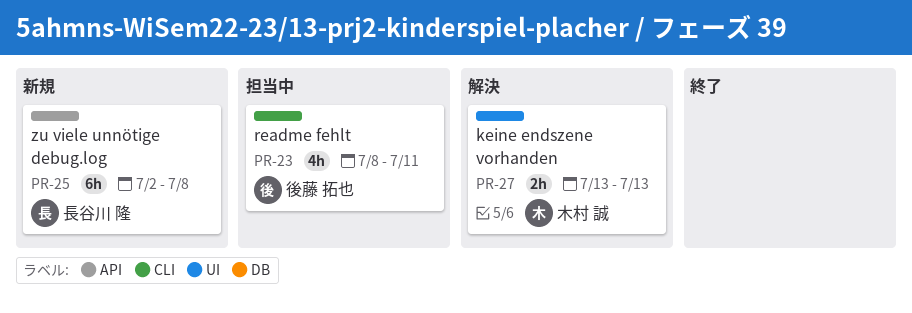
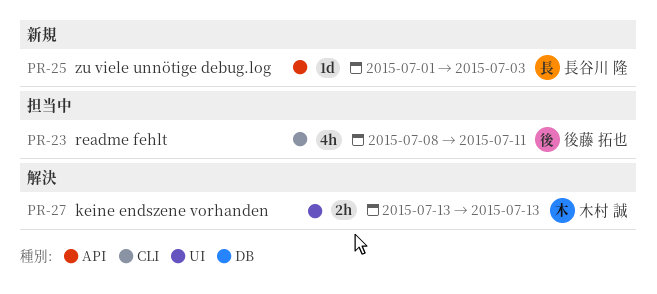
PR-25, estimate: 6h -> 1d
PR-25, start: Jul 2 -> Jul 1
PR-25, due: Jul 8 -> Jul 3

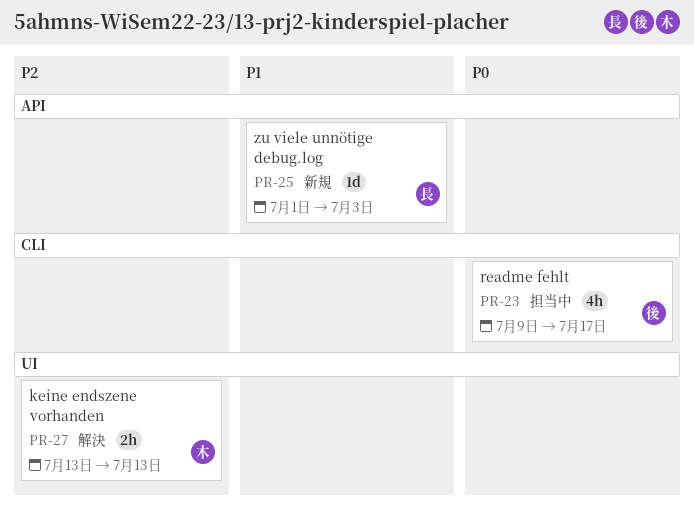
PR-23, start: Jul 8 -> Jul 9
PR-23, due: Jul 11 -> Jul 17

